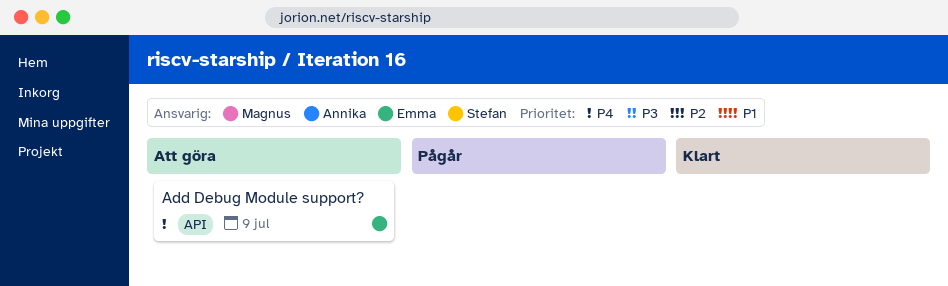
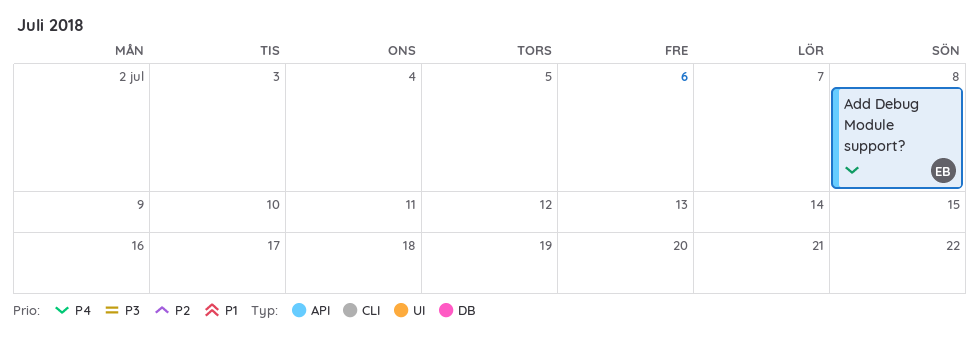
Add Debug Module support?, due: Jul 9 -> Jul 8

